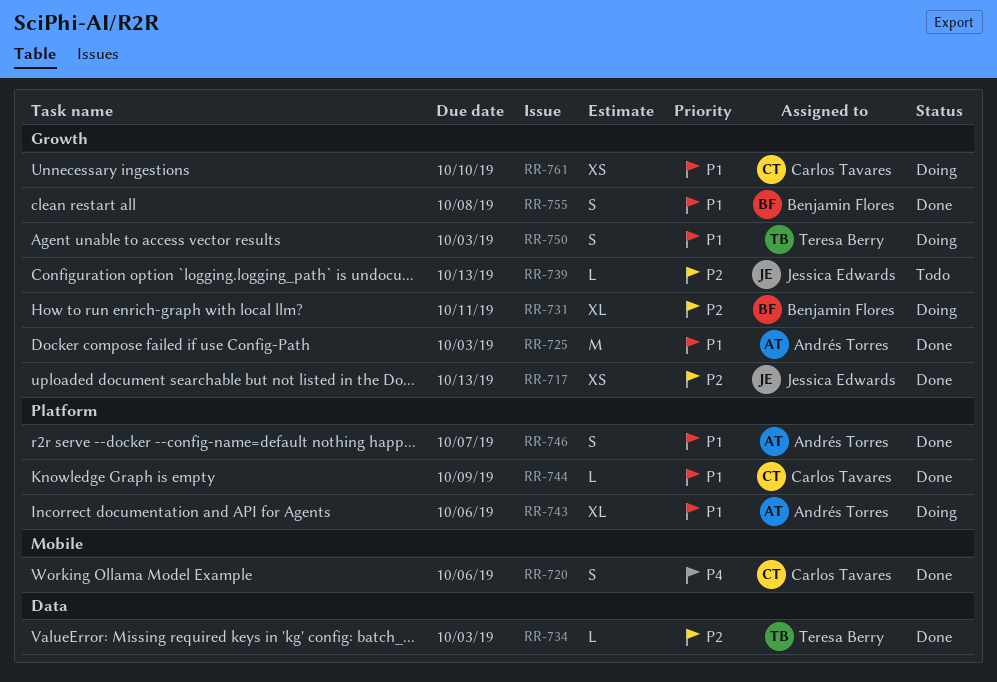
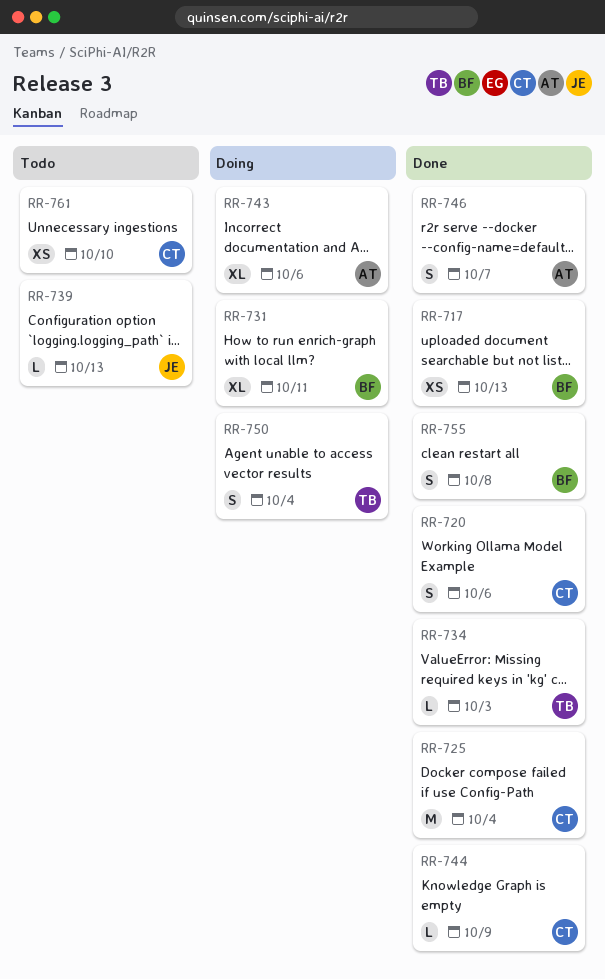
RR-717, owner: Jessica Edwards -> Benjamin Flores
RR-725, owner: Andrés Torres -> Carlos Tavares
RR-725, due: Oct 3 -> Oct 4
RR-750, due: Oct 3 -> Oct 4
RR-761, status: Doing -> Todo

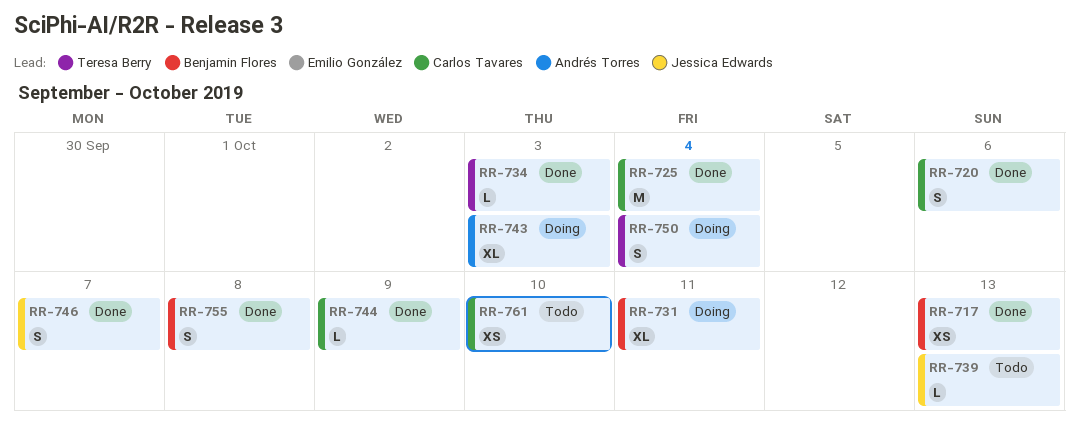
RR-743, due: Oct 6 -> Oct 3
RR-746, owner: Andrés Torres -> Jessica Edwards

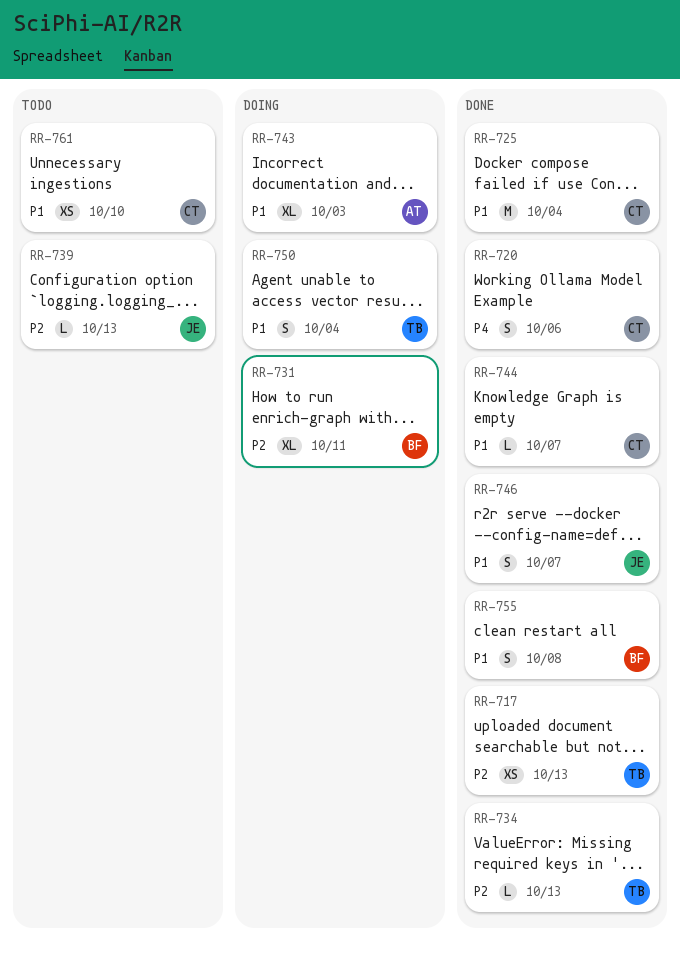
RR-717, owner: Benjamin Flores -> Teresa Berry
RR-734, due: Oct 3 -> Oct 13
RR-744, due: Oct 9 -> Oct 7

